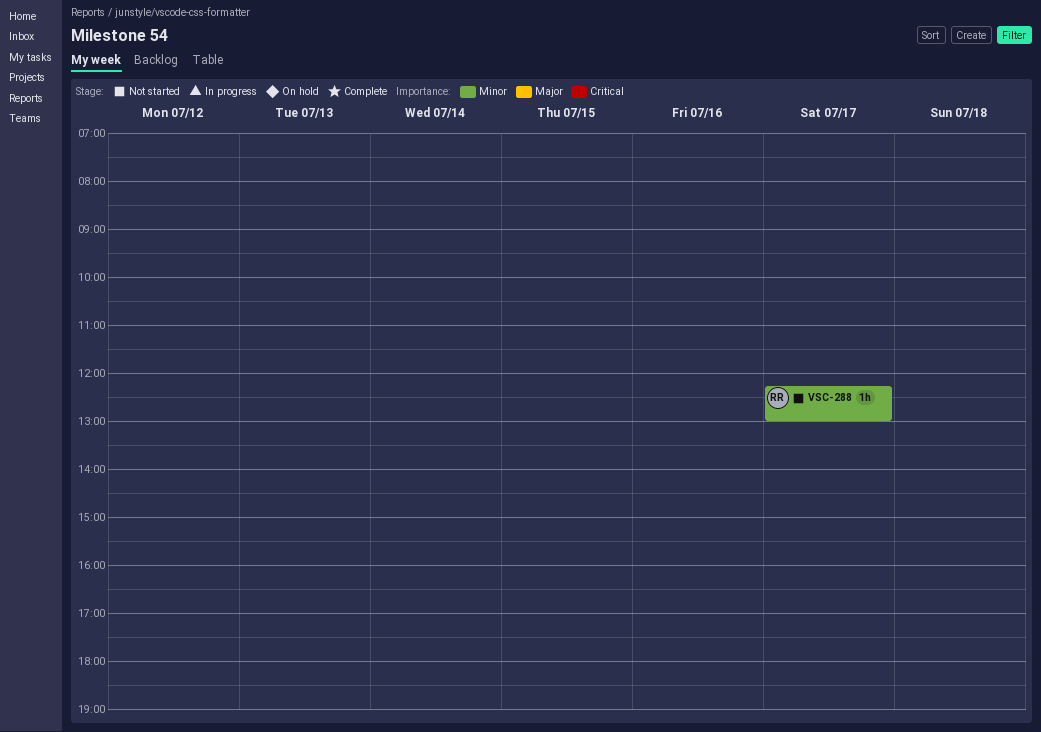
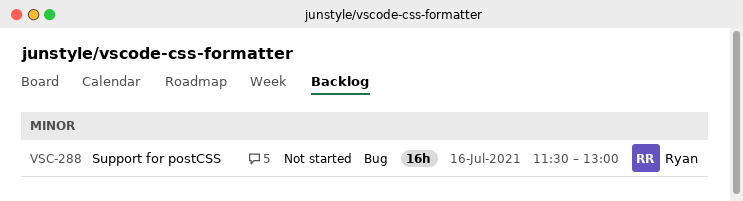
VSC-288, estimate: 1h -> 16h
VSC-288, day: Jul 17 -> Jul 16
VSC-288, begins: 12:15 -> 11:30

